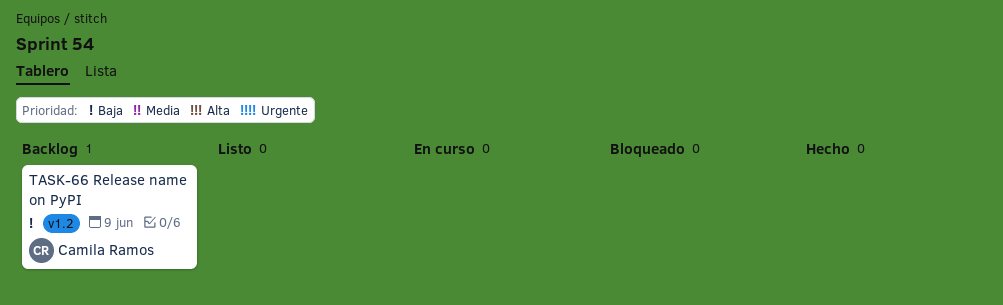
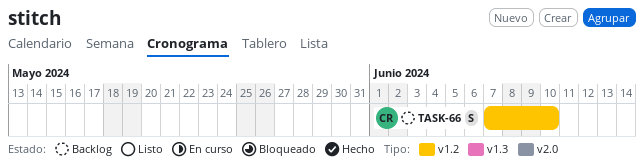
TASK-66, due: Jun 9 -> Jun 10

